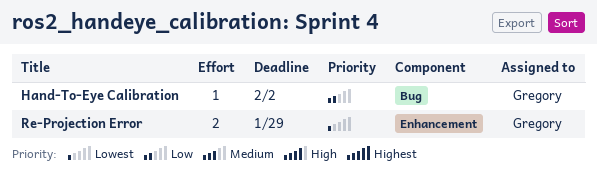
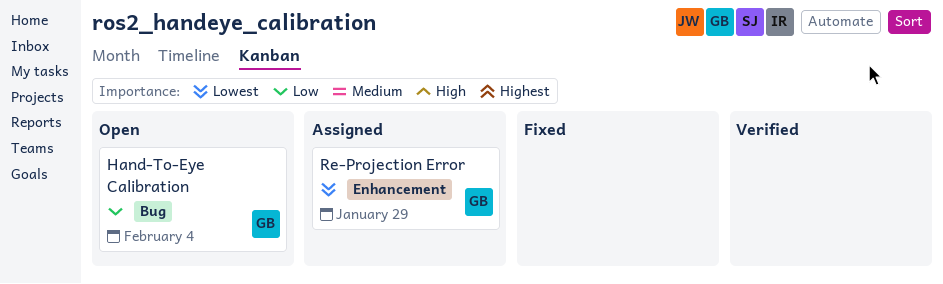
Hand-To-Eye Calibration, due: Feb 2 -> Feb 4

